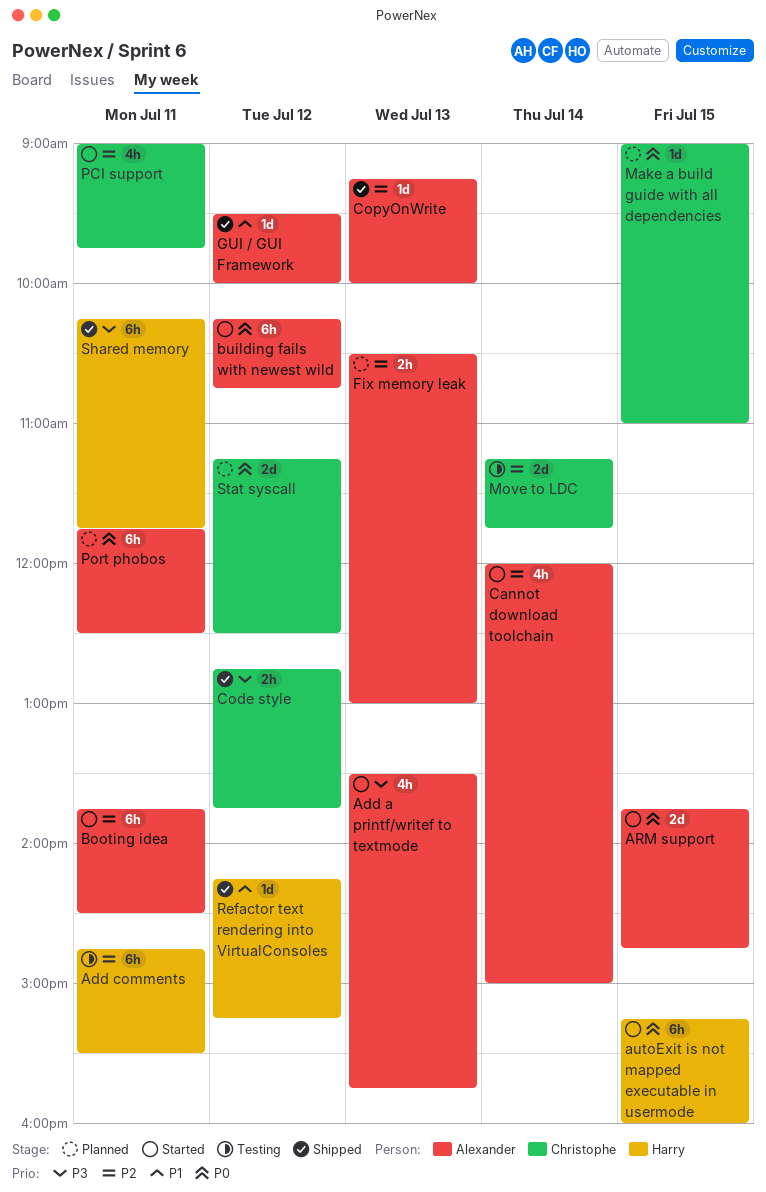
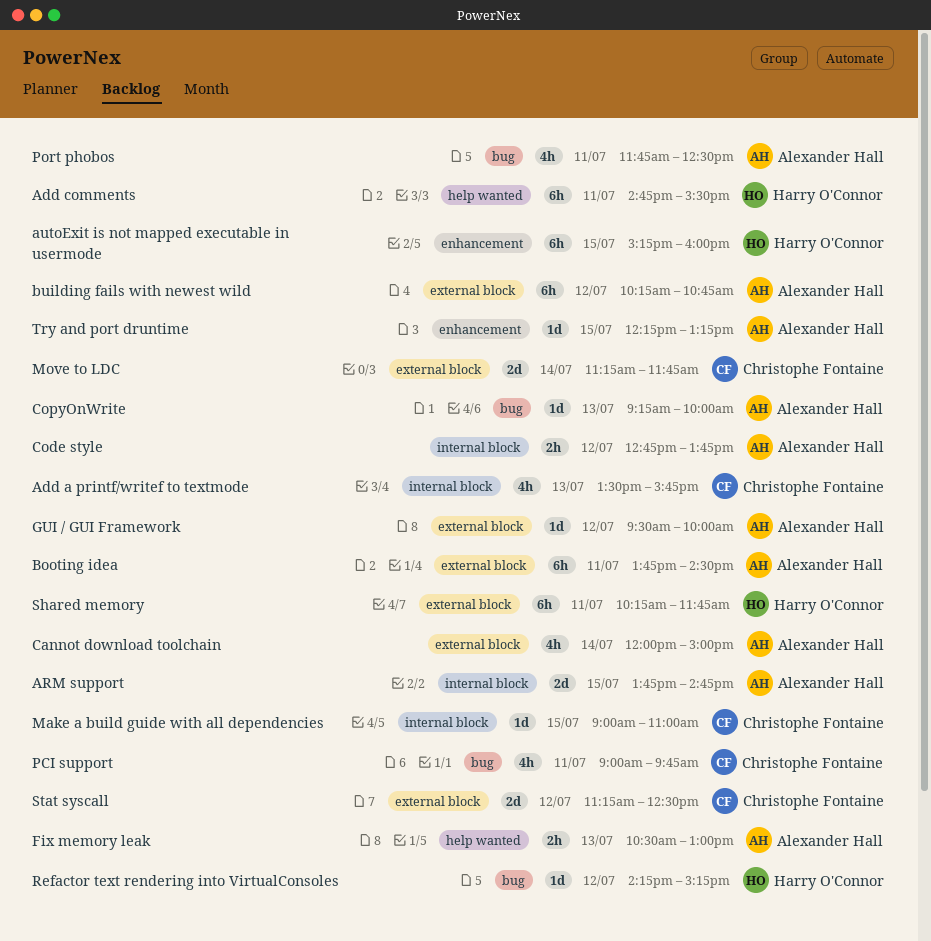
Add a printf/writef to textmode, owner: Alexander Hall -> Christophe Fontaine
Code style, owner: Christophe Fontaine -> Alexander Hall
Port phobos, estimate: 6h -> 4h
Try and port druntime: none -> present

